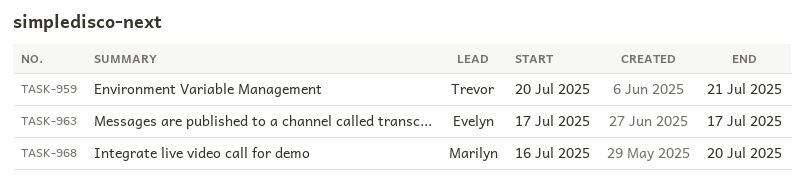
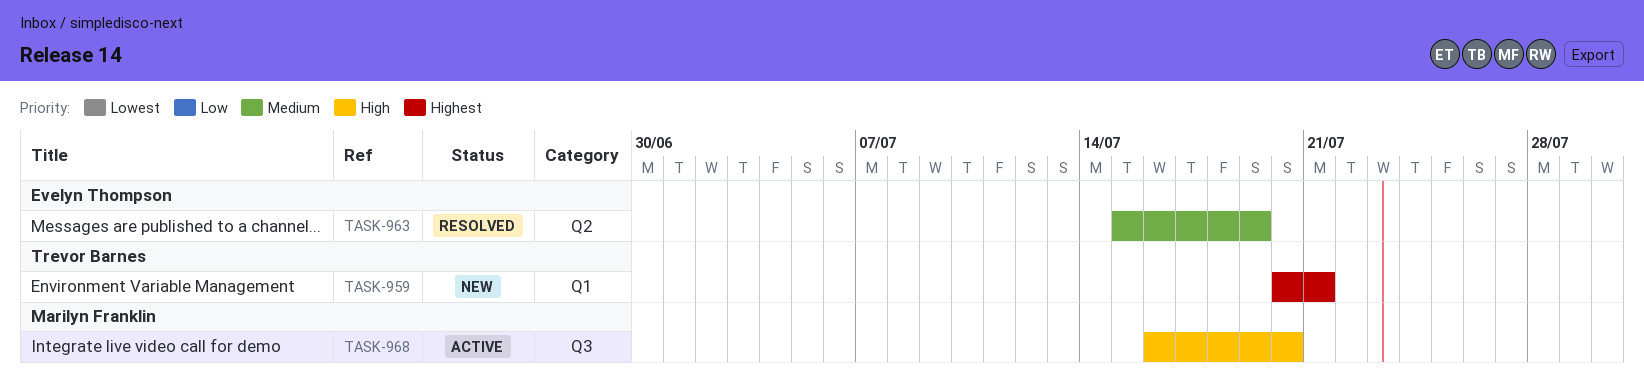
TASK-963, start: Jul 17 -> Jul 15
TASK-963, due: Jul 17 -> Jul 19

